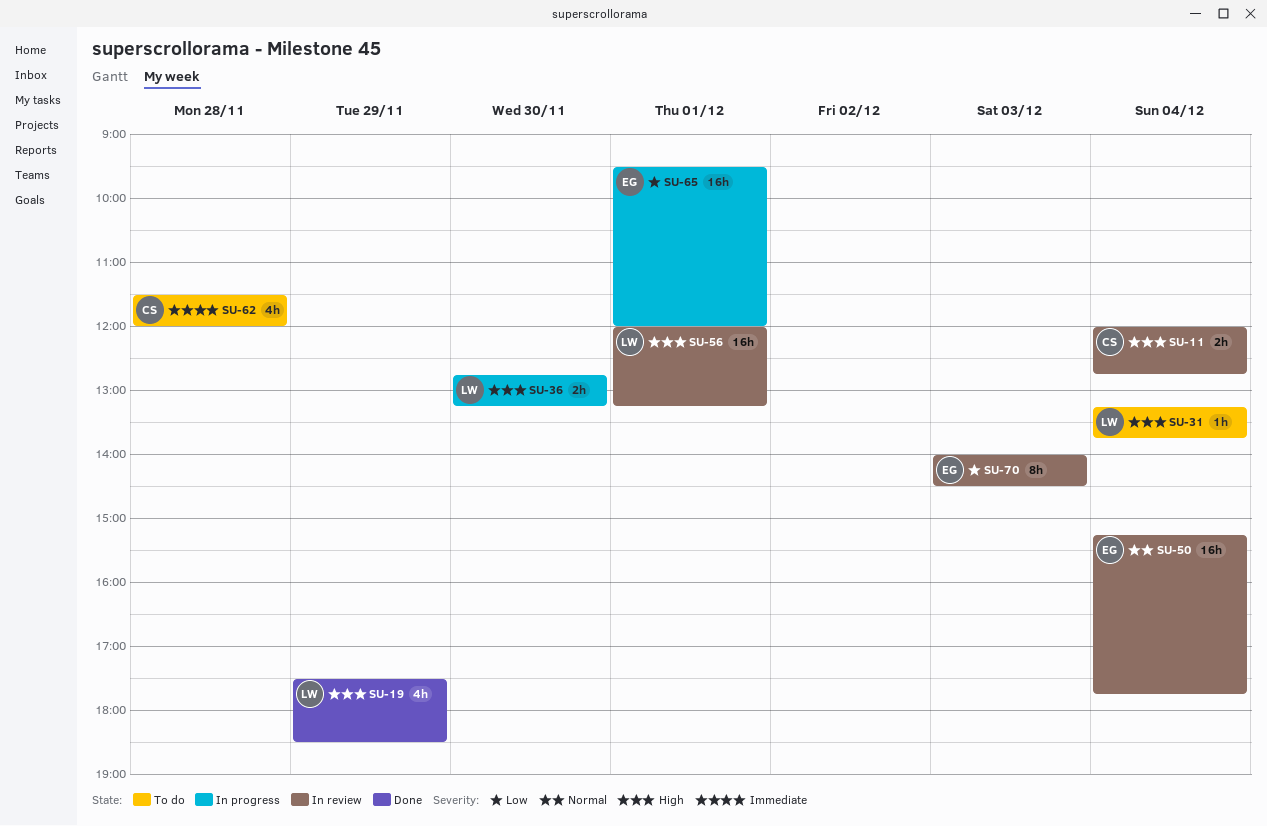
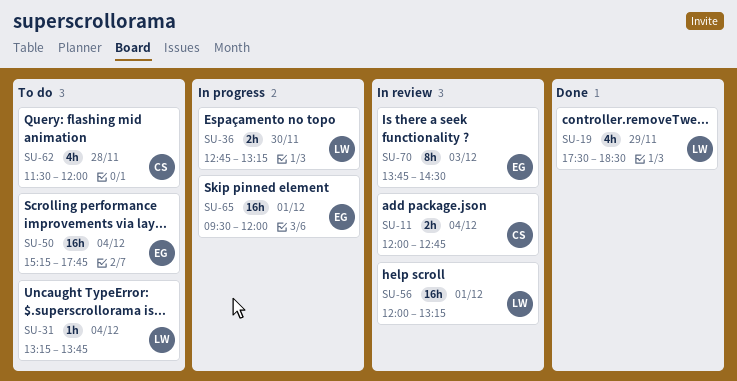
SU-50, status: In review -> To do
SU-70, begins: 14:00 -> 13:45

